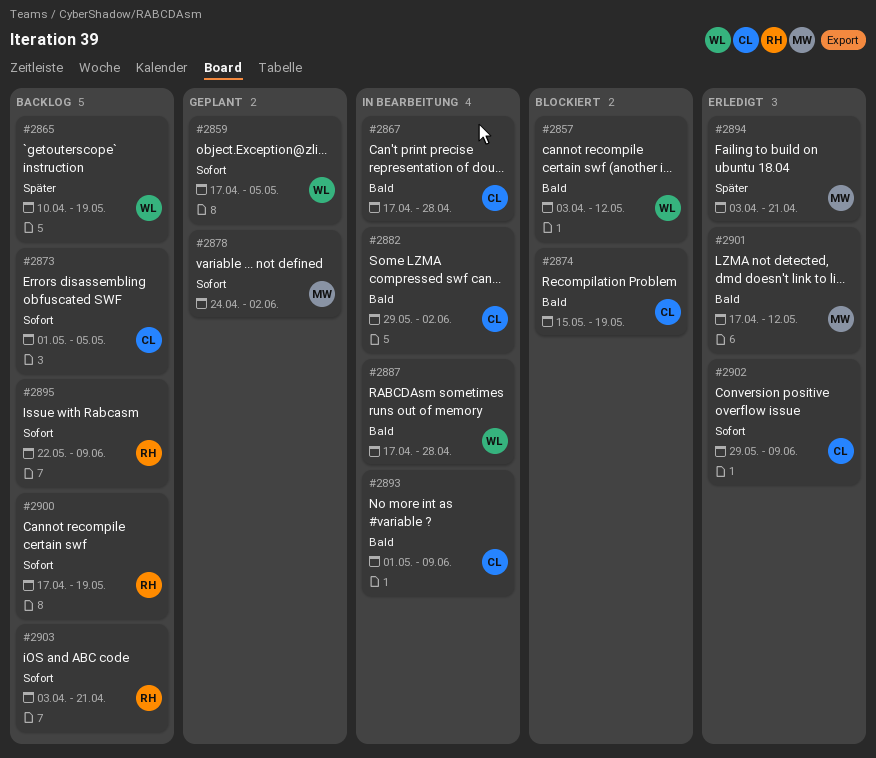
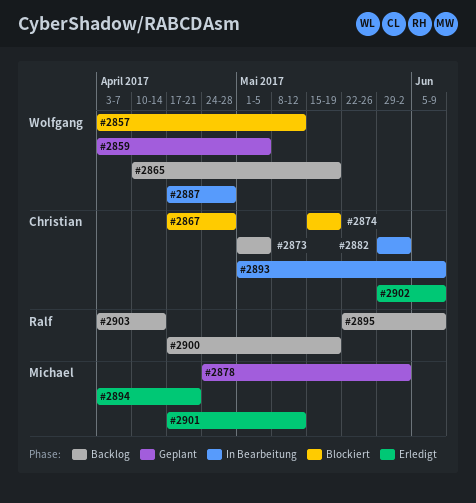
#2859, start: Apr 17 -> Apr 3
#2867, status: In Bearbeitung -> Blockiert
#2903, due: Apr 21 -> Apr 14

